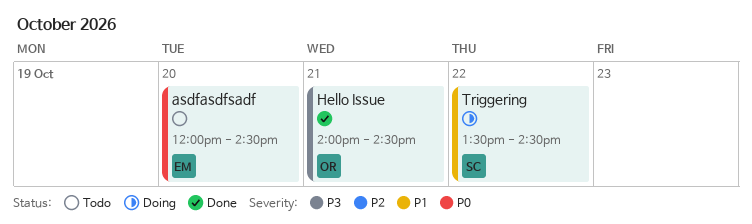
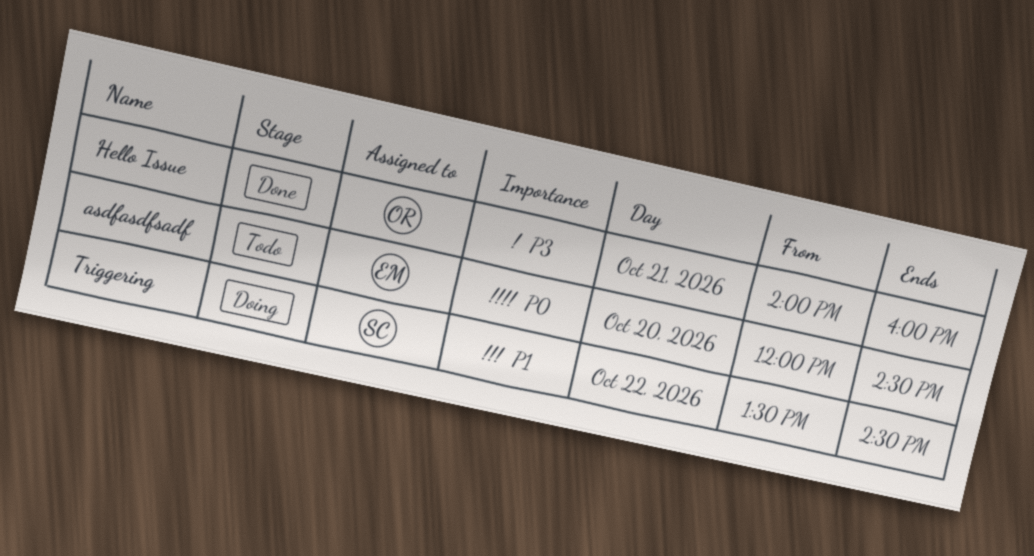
Hello Issue, ends: 14:30 -> 16:00

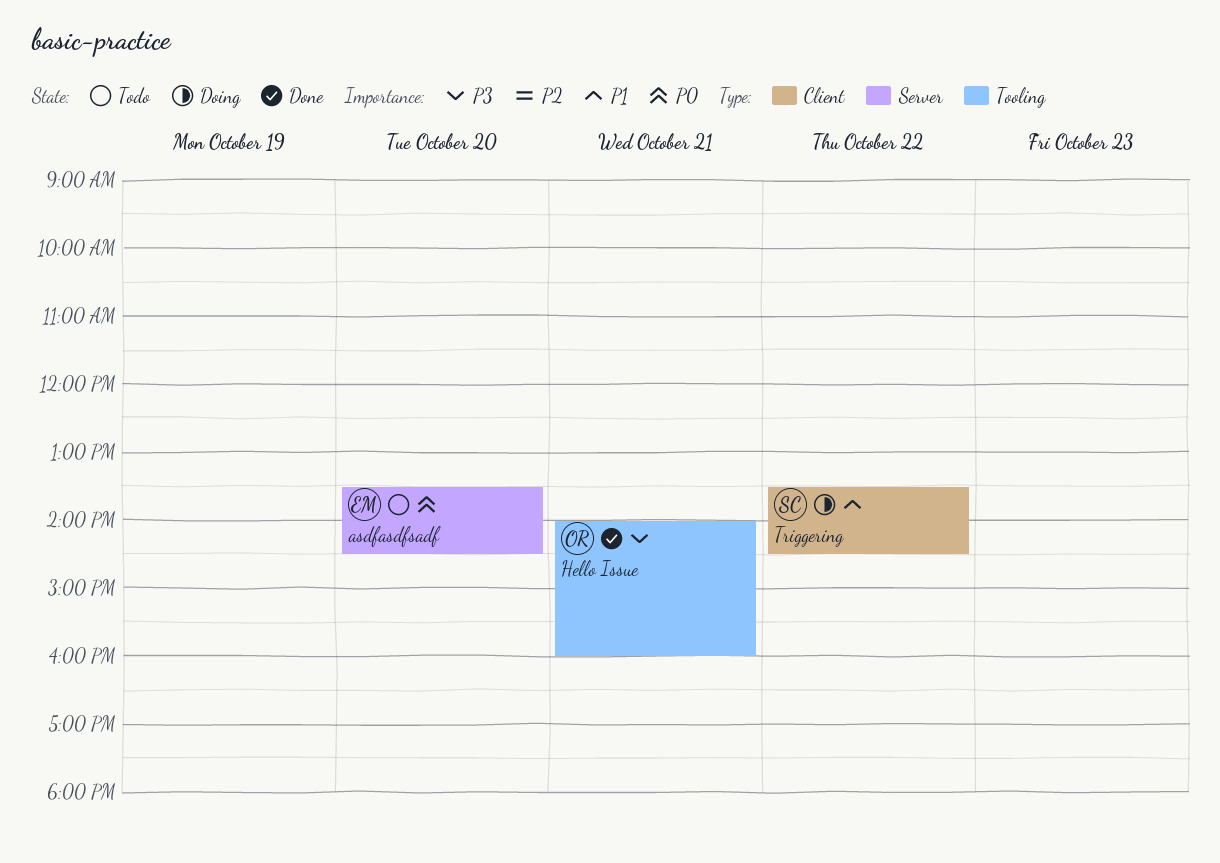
asdfasdfsadf, begins: 12:00 -> 13:30

